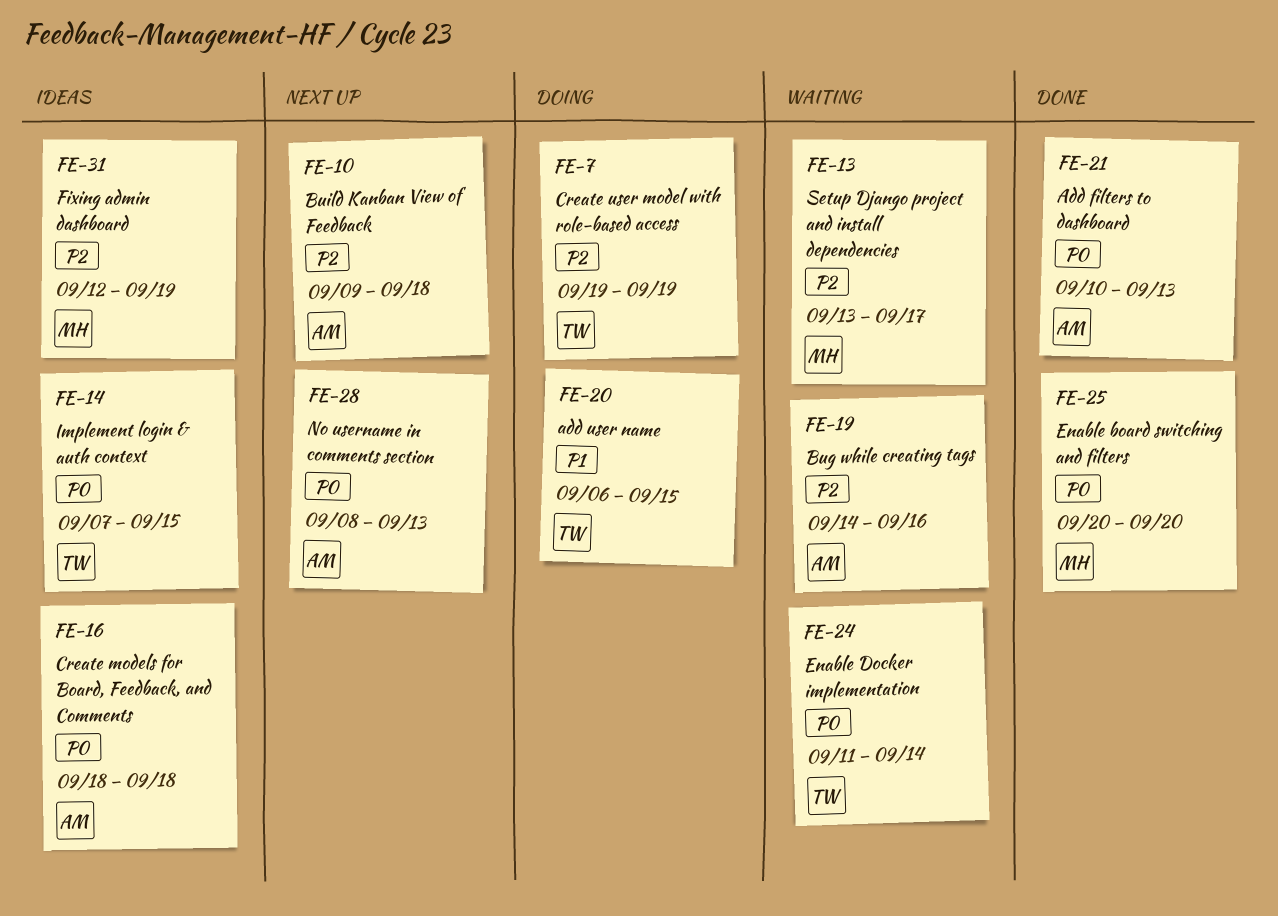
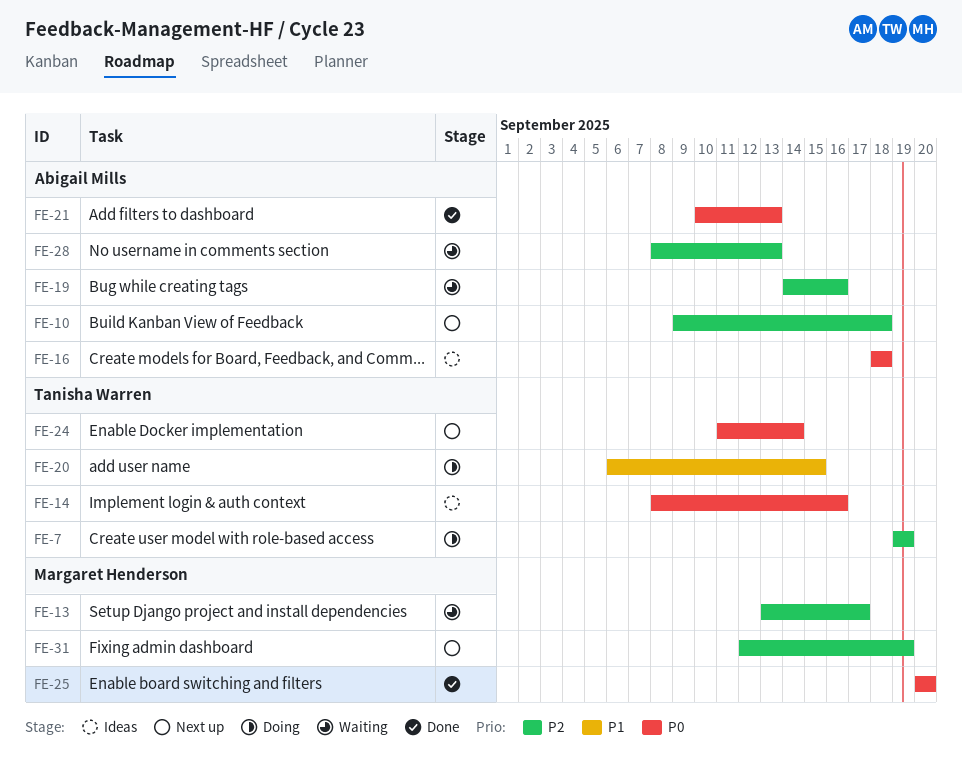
FE-14, start: Sep 7 -> Sep 8
FE-14, due: Sep 15 -> Sep 16
FE-24, status: Waiting -> Next up
FE-28, status: Next up -> Waiting
FE-28, priority: P0 -> P2
FE-31, status: Ideas -> Next up

